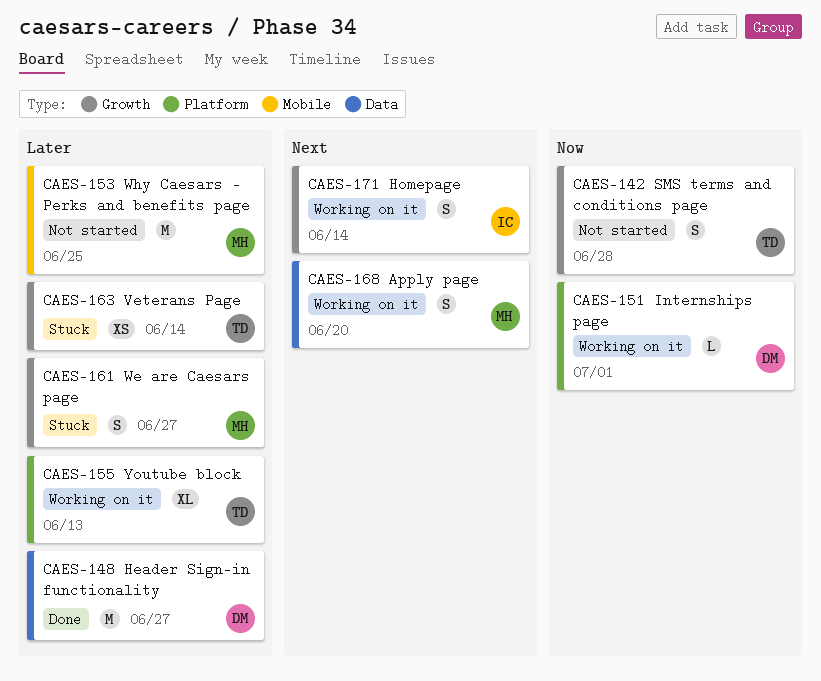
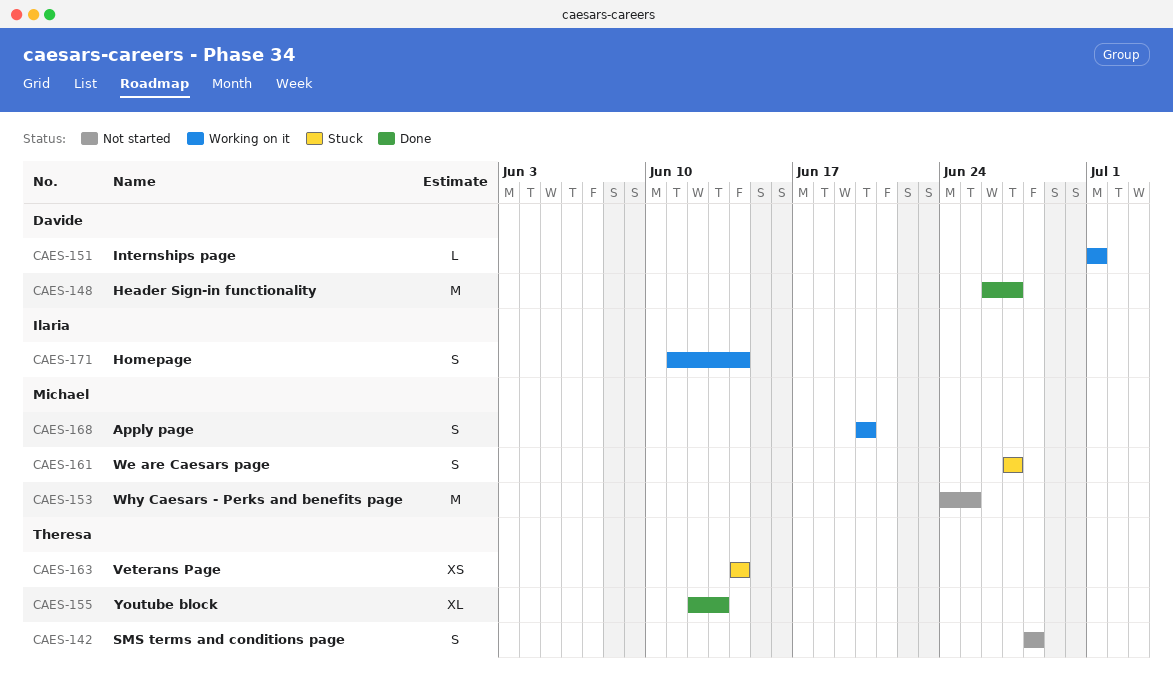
CAES-155, status: Working on it -> Done

